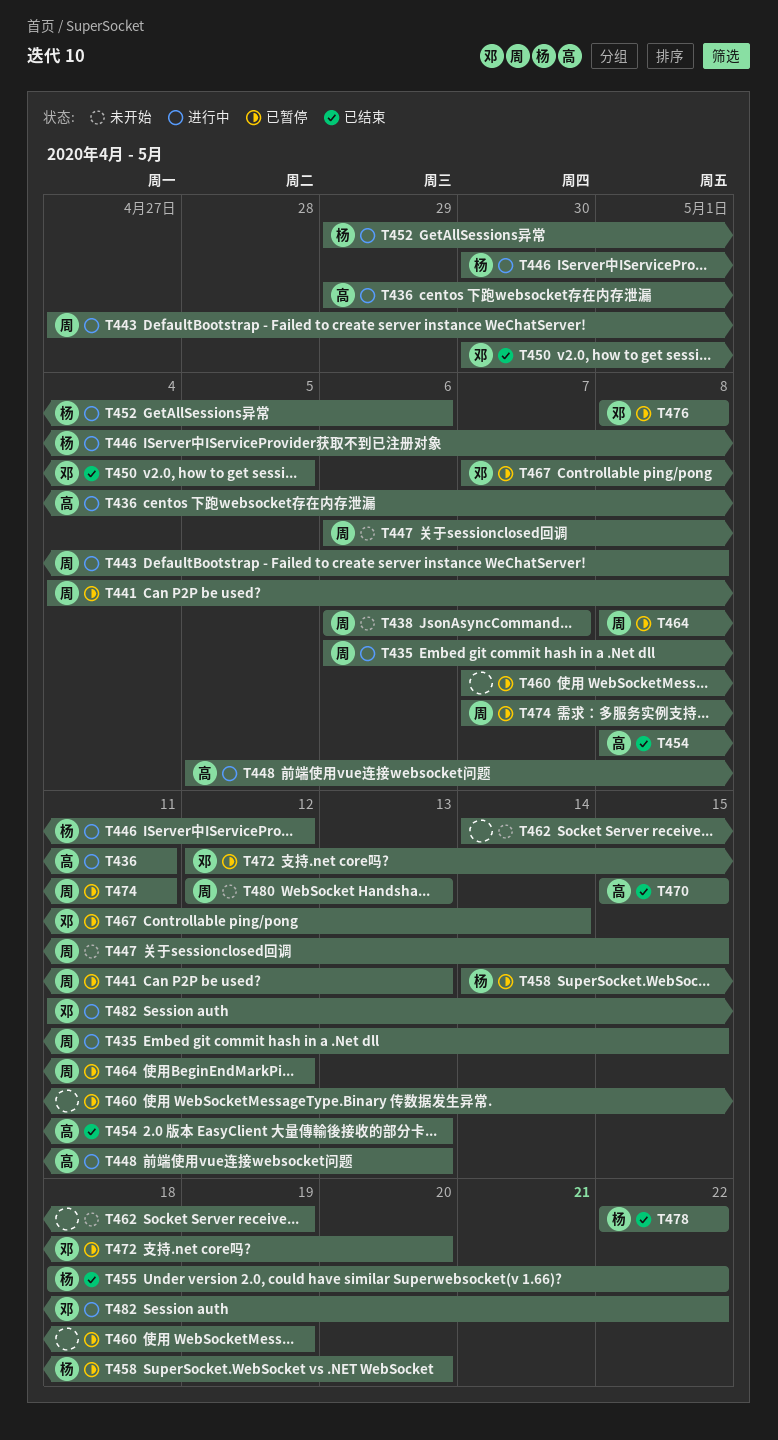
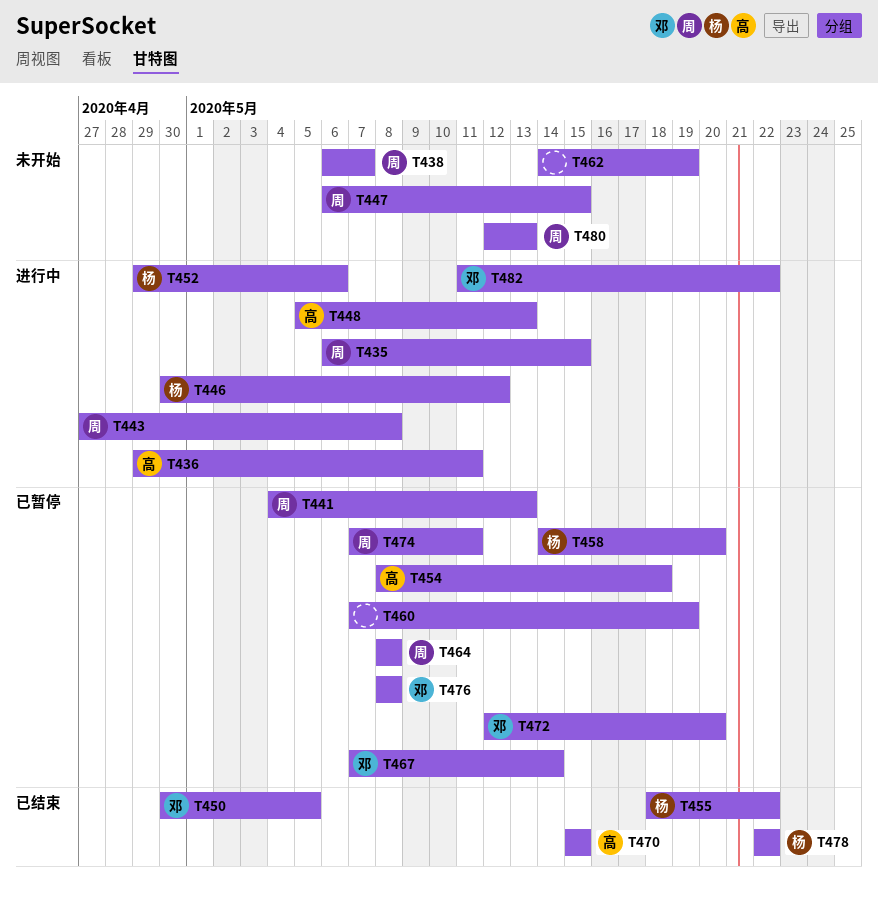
T454, status: 已结束 -> 已暂停
T454, due: May 13 -> May 18
T464, due: May 12 -> May 8

